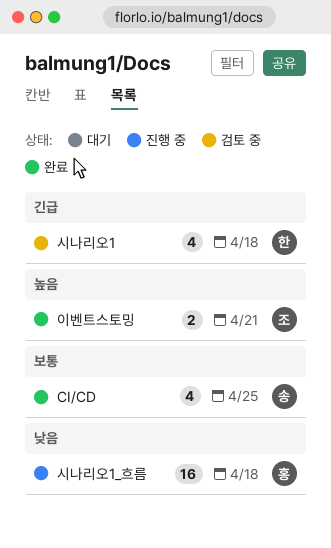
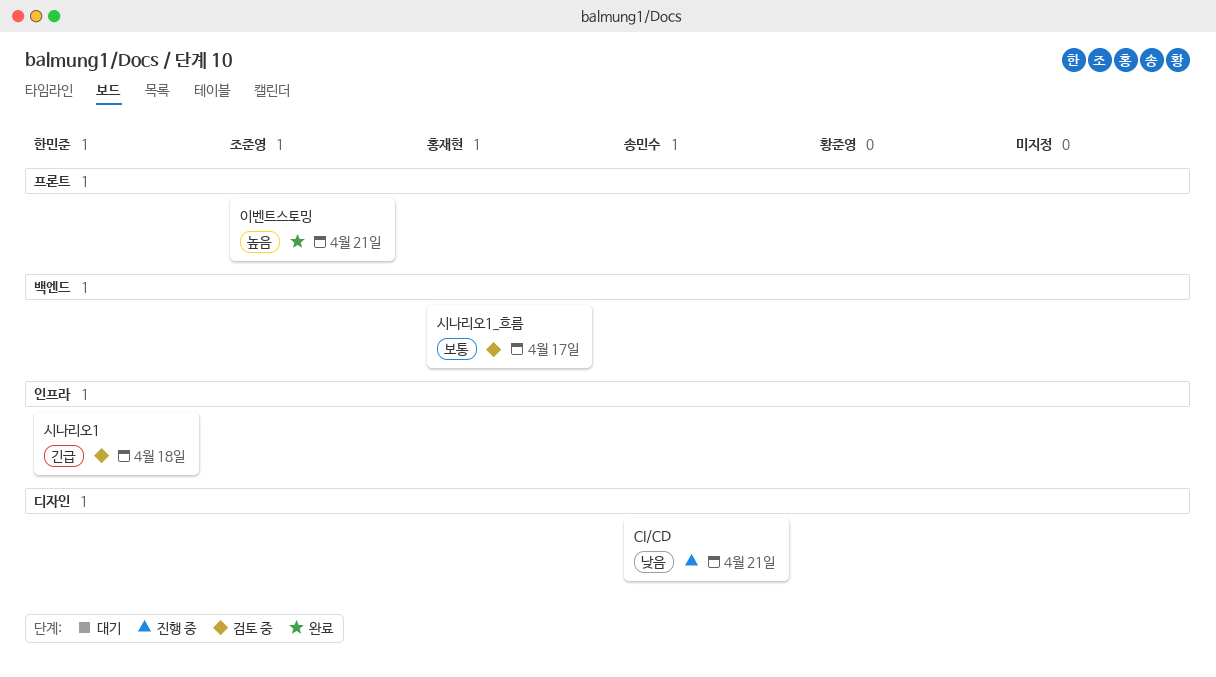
CI/CD, status: 완료 -> 진행 중
CI/CD, priority: 보통 -> 낮음
CI/CD, due: Apr 25 -> Apr 21
시나리오1_흐름, status: 진행 중 -> 검토 중
시나리오1_흐름, priority: 낮음 -> 보통
시나리오1_흐름, due: Apr 18 -> Apr 17

